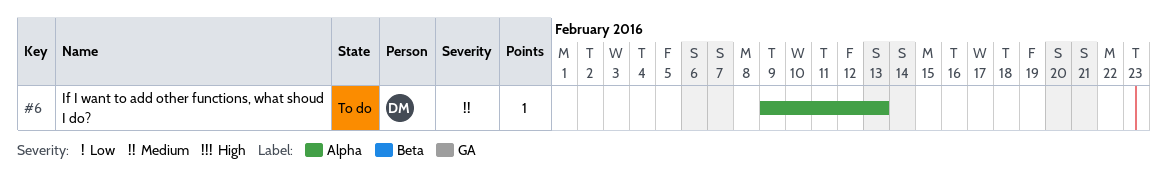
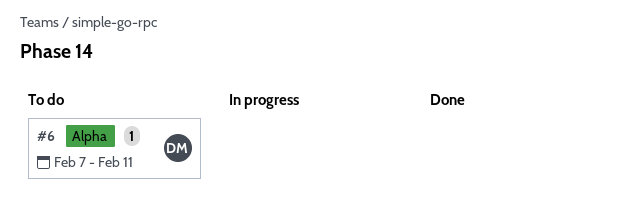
#6, start: Feb 9 -> Feb 7
#6, due: Feb 13 -> Feb 11

